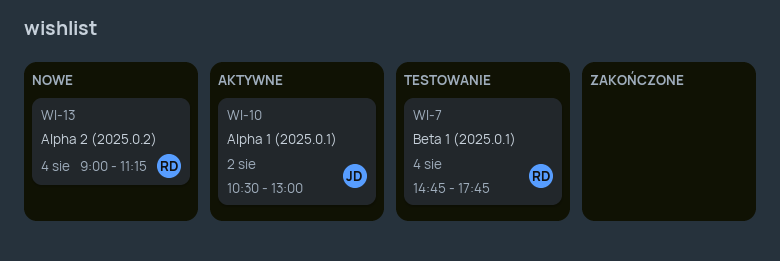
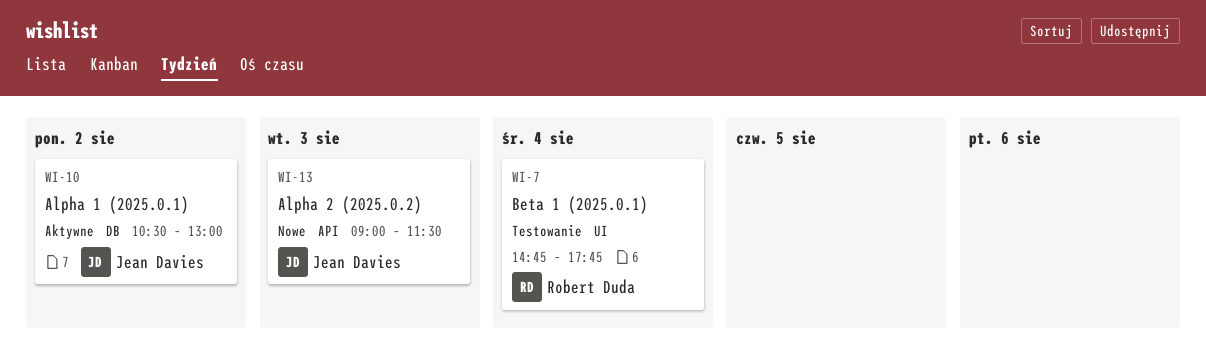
WI-13, owner: Robert Duda -> Jean Davies
WI-13, day: Aug 4 -> Aug 3
WI-13, ends: 11:15 -> 11:30

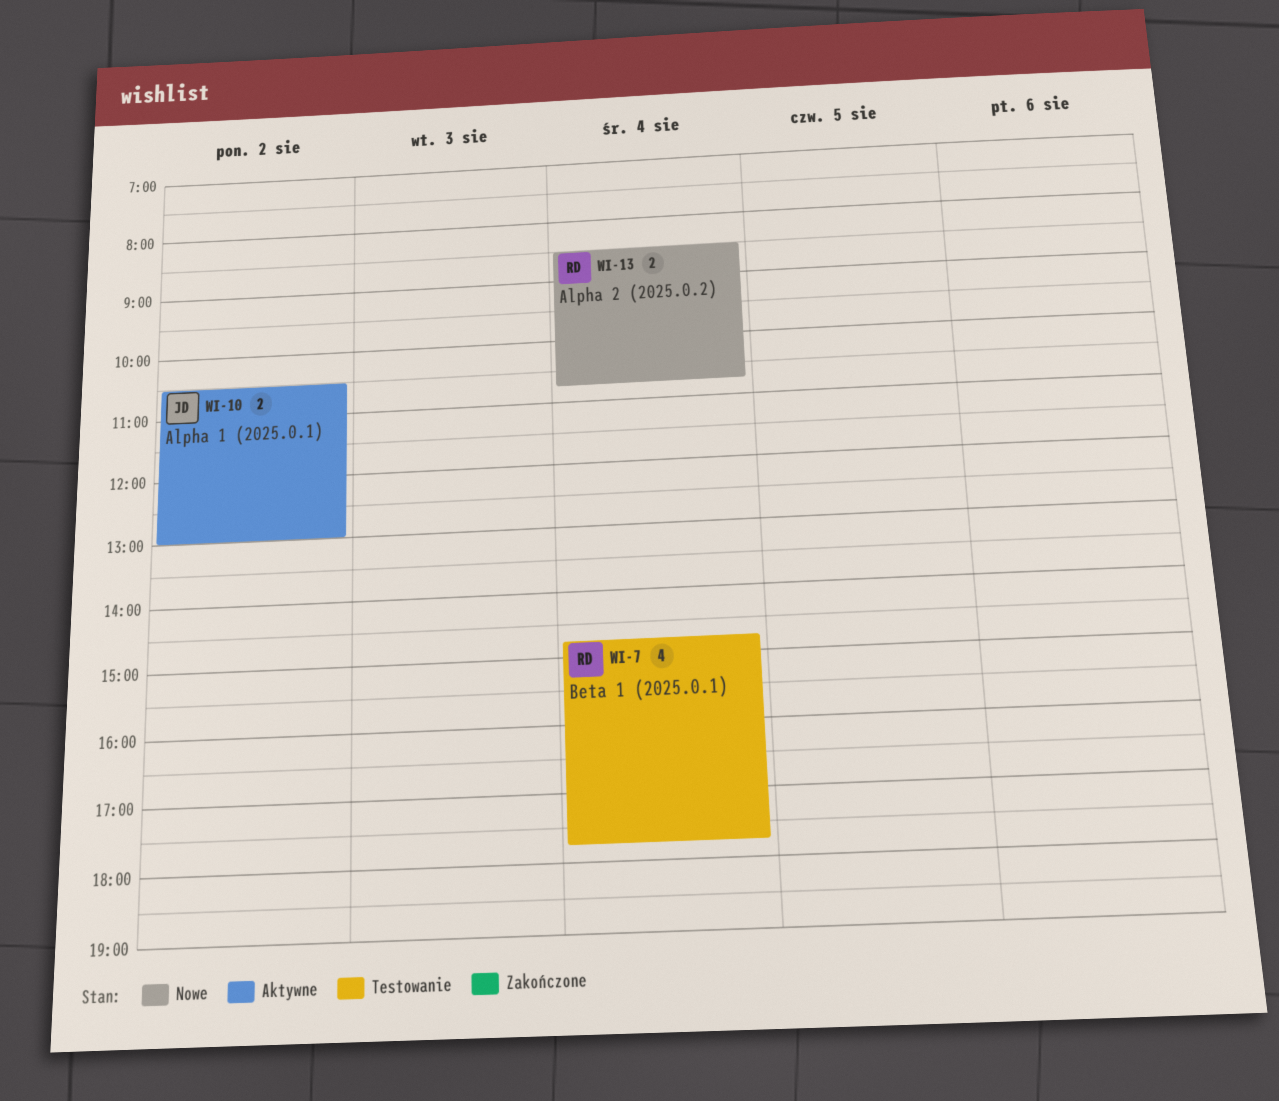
WI-13, owner: Jean Davies -> Robert Duda
WI-13, day: Aug 3 -> Aug 4
WI-13, begins: 09:00 -> 08:30
WI-13, ends: 11:30 -> 10:45

